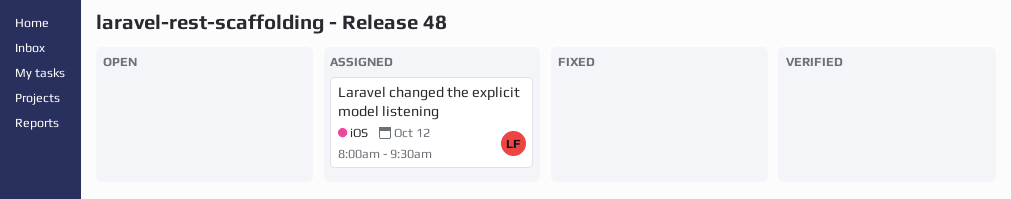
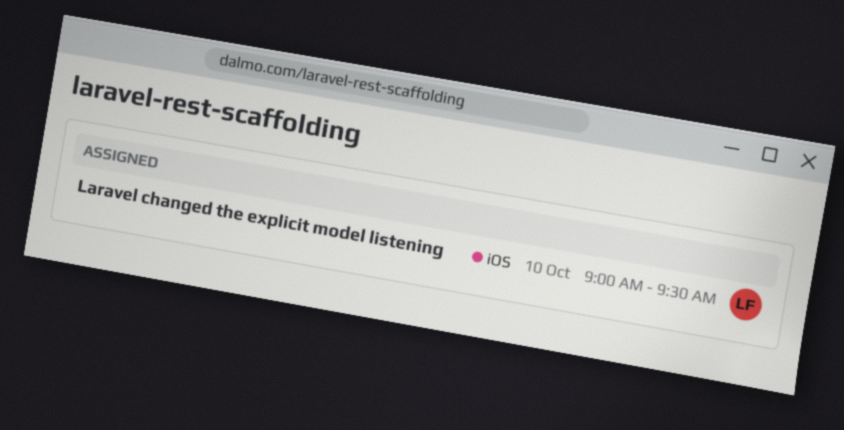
Laravel changed the explicit model listening, day: Oct 12 -> Oct 10
Laravel changed the explicit model listening, begins: 08:00 -> 09:00

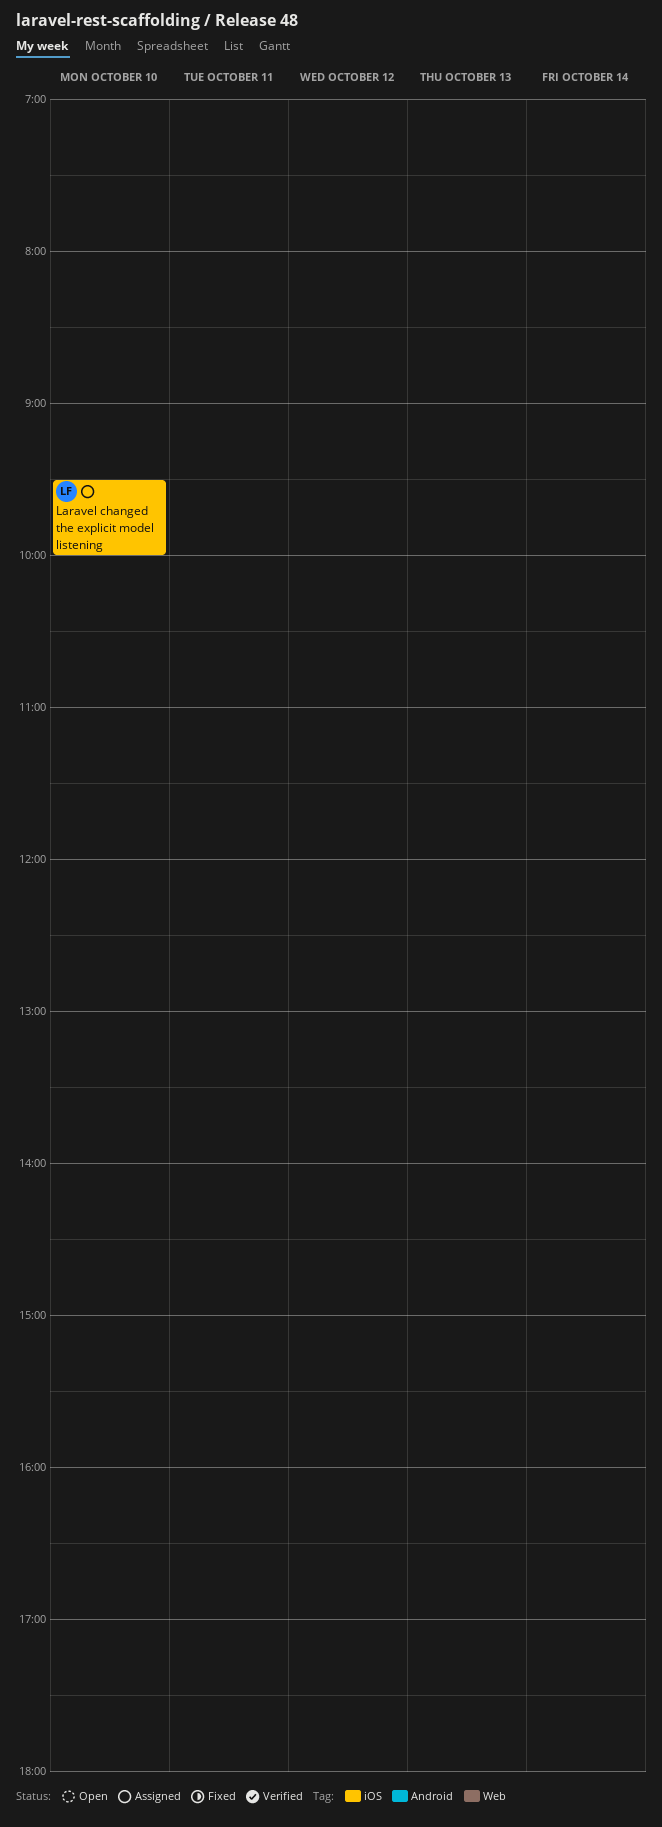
Laravel changed the explicit model listening, begins: 09:00 -> 09:30
Laravel changed the explicit model listening, ends: 09:30 -> 10:00

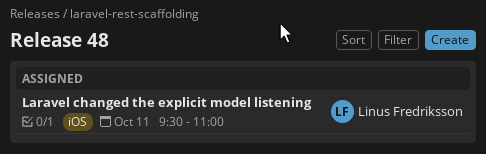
Laravel changed the explicit model listening, day: Oct 10 -> Oct 11
Laravel changed the explicit model listening, ends: 10:00 -> 11:00

